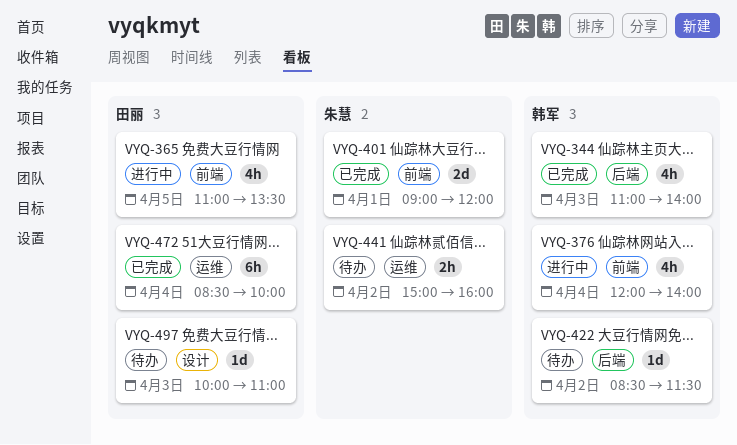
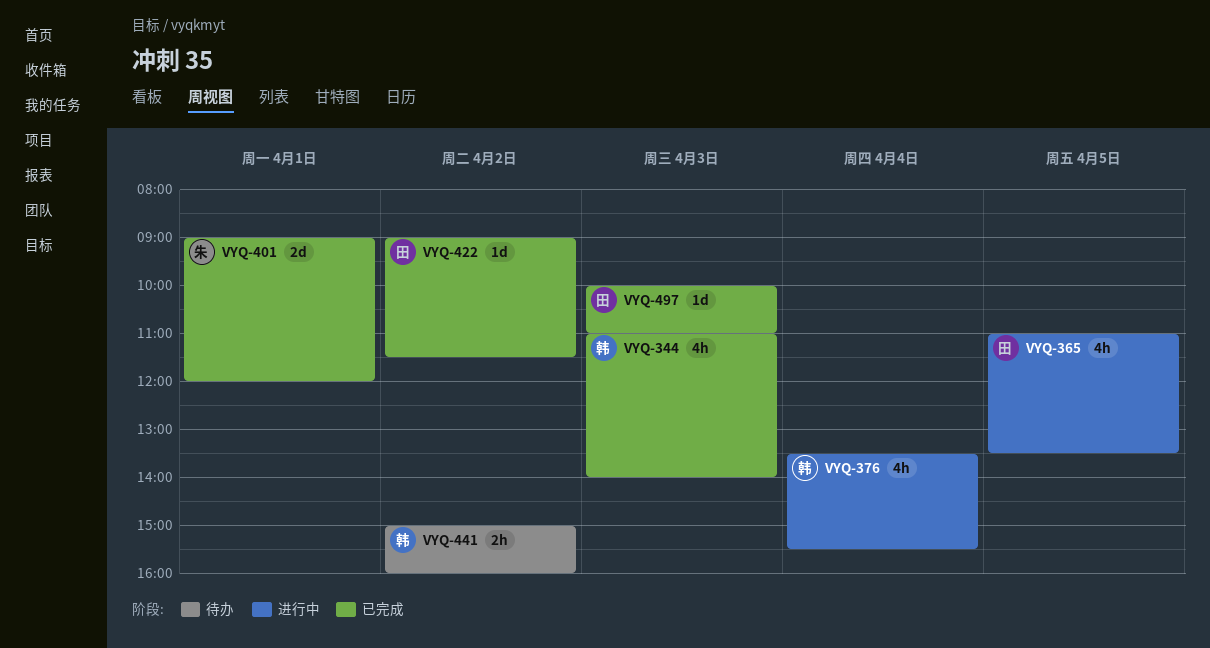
VYQ-376, begins: 12:00 -> 13:30
VYQ-376, ends: 14:00 -> 15:30
VYQ-422, status: 待办 -> 已完成
VYQ-422, owner: 韩军 -> 田丽
VYQ-422, begins: 08:30 -> 09:00
VYQ-441, owner: 朱慧 -> 韩军
VYQ-472: present -> none
VYQ-497, status: 待办 -> 已完成

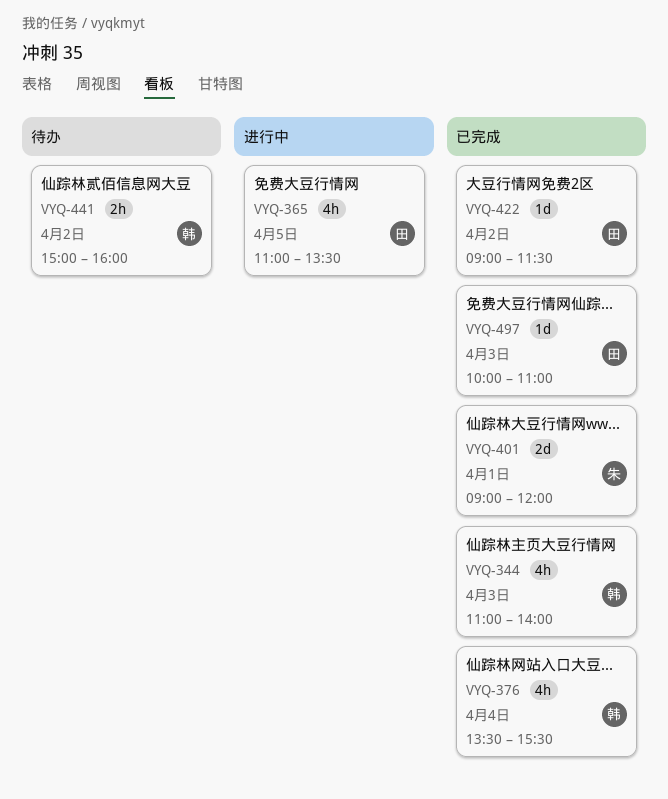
VYQ-376, status: 进行中 -> 已完成

